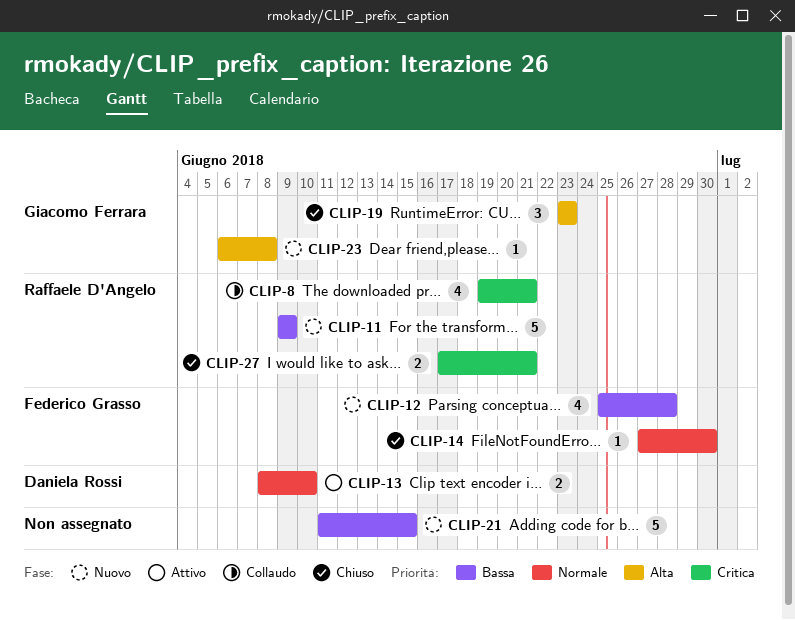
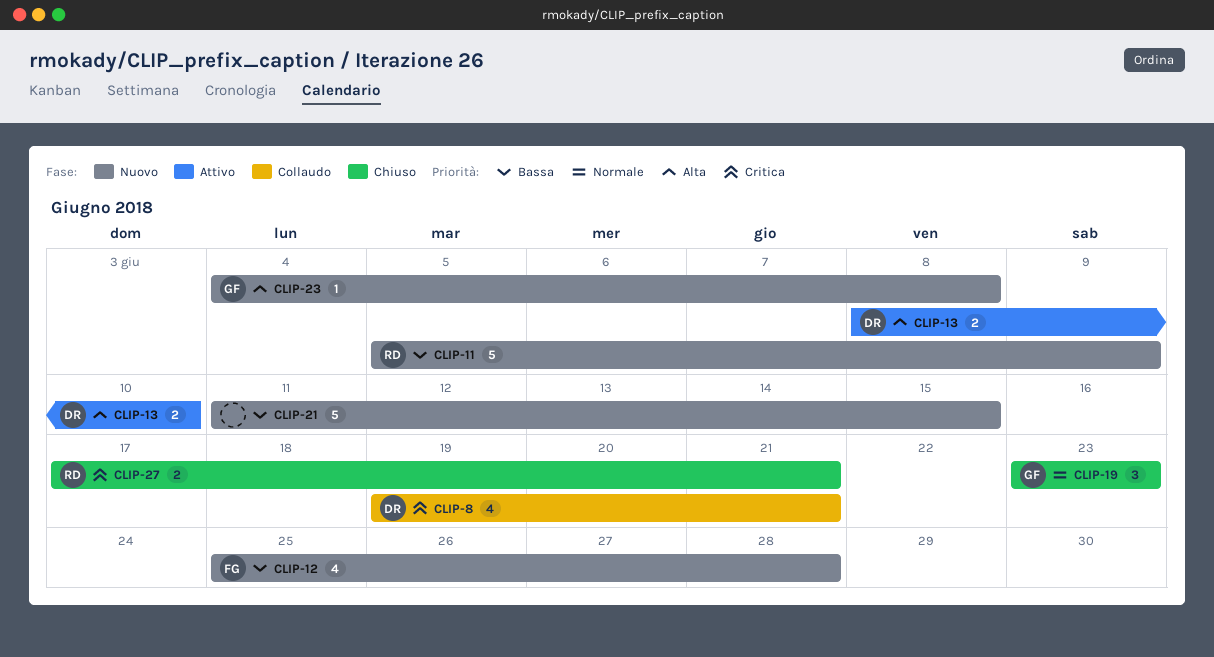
CLIP-8, owner: Raffaele D'Angelo -> Daniela Rossi
CLIP-11, start: Jun 9 -> Jun 5
CLIP-13, priority: Normale -> Alta
CLIP-14: present -> none
CLIP-19, priority: Alta -> Normale
CLIP-23, start: Jun 6 -> Jun 4

